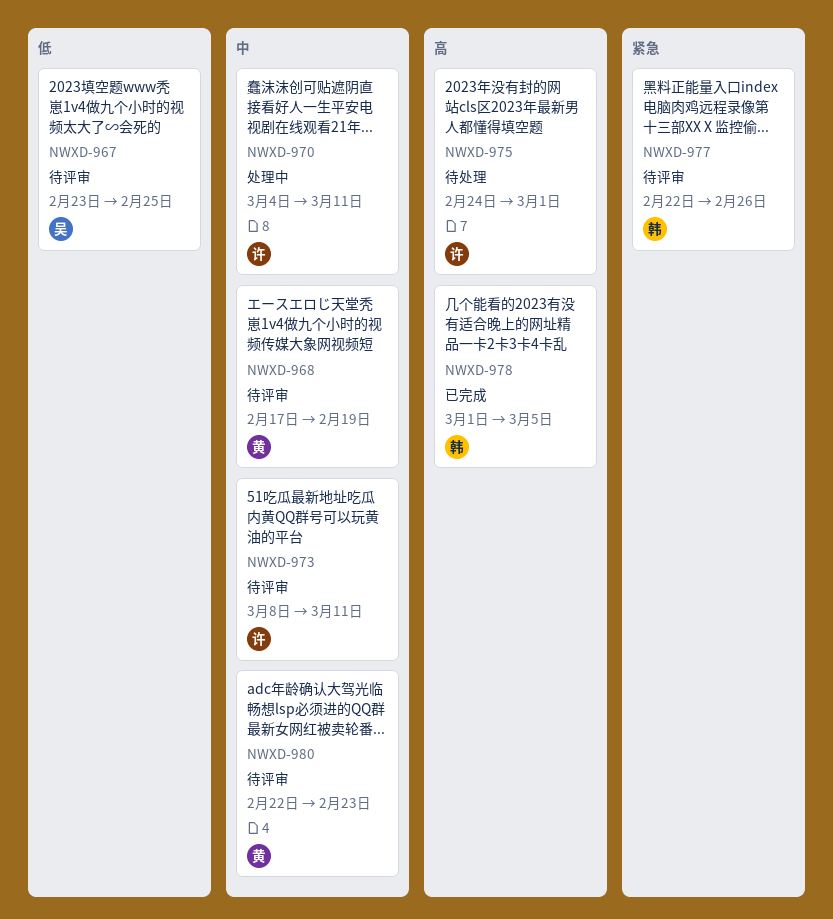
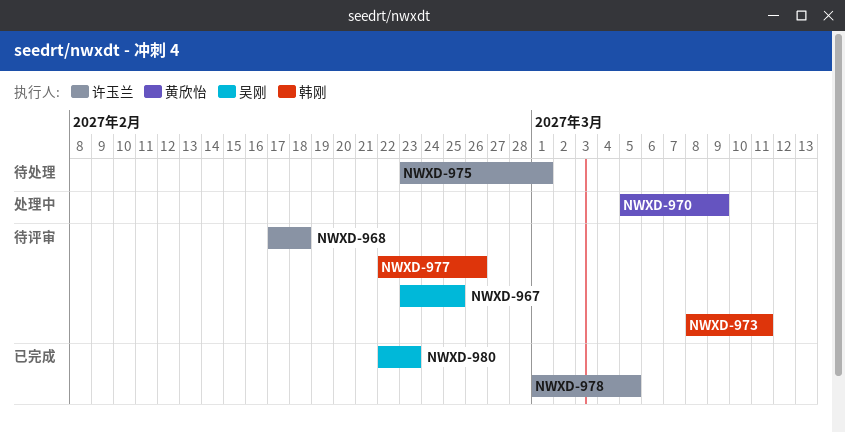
NWXD-968, owner: 黄欣怡 -> 许玉兰
NWXD-968, due: Feb 19 -> Feb 18
NWXD-970, owner: 许玉兰 -> 黄欣怡
NWXD-970, start: Mar 4 -> Mar 5
NWXD-970, due: Mar 11 -> Mar 9
NWXD-973, owner: 许玉兰 -> 韩刚
NWXD-975, start: Feb 24 -> Feb 23
NWXD-978, owner: 韩刚 -> 许玉兰
NWXD-980, status: 待评审 -> 已完成
NWXD-980, owner: 黄欣怡 -> 吴刚

